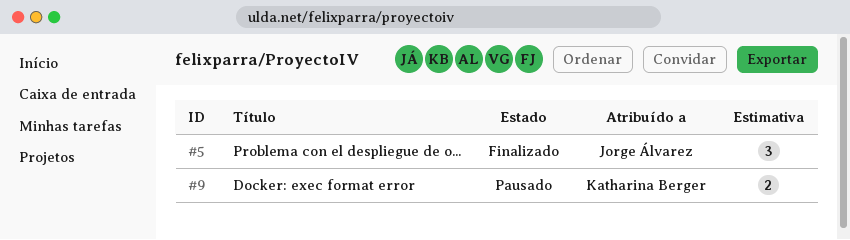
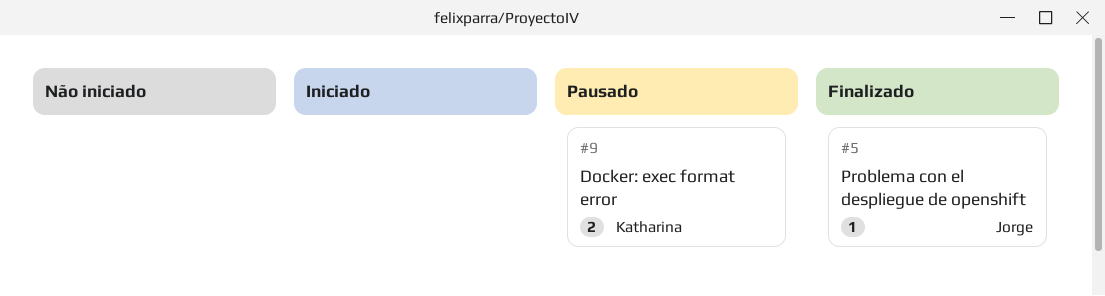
#5, estimate: 3 -> 1

